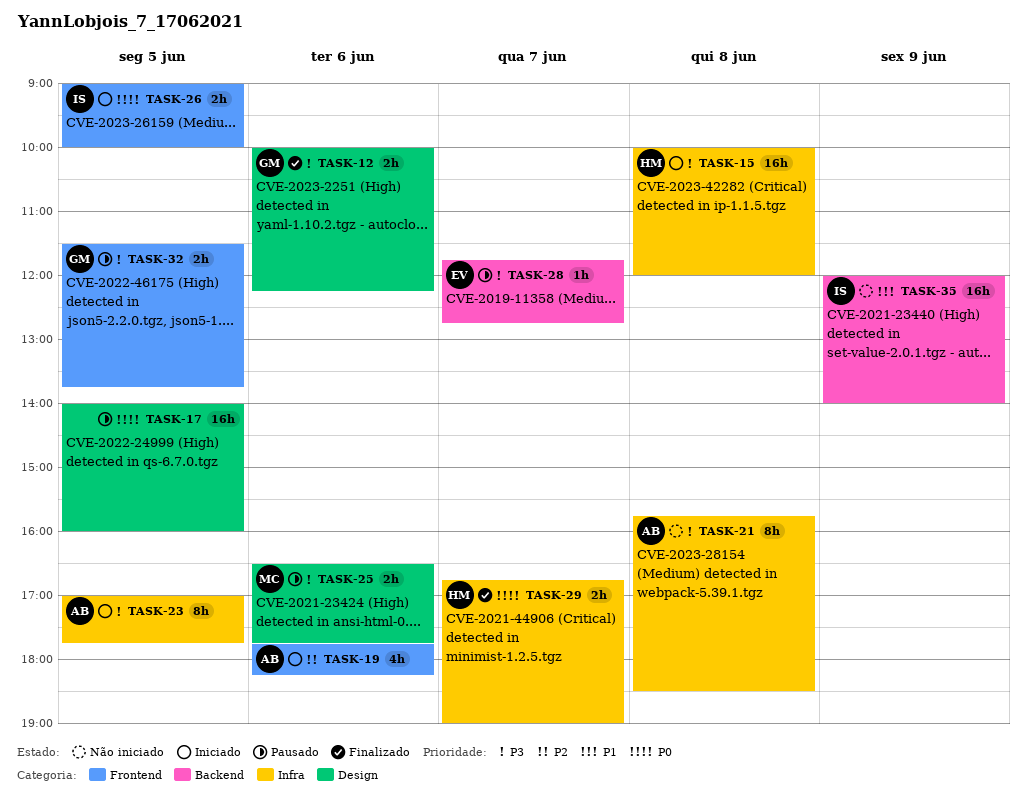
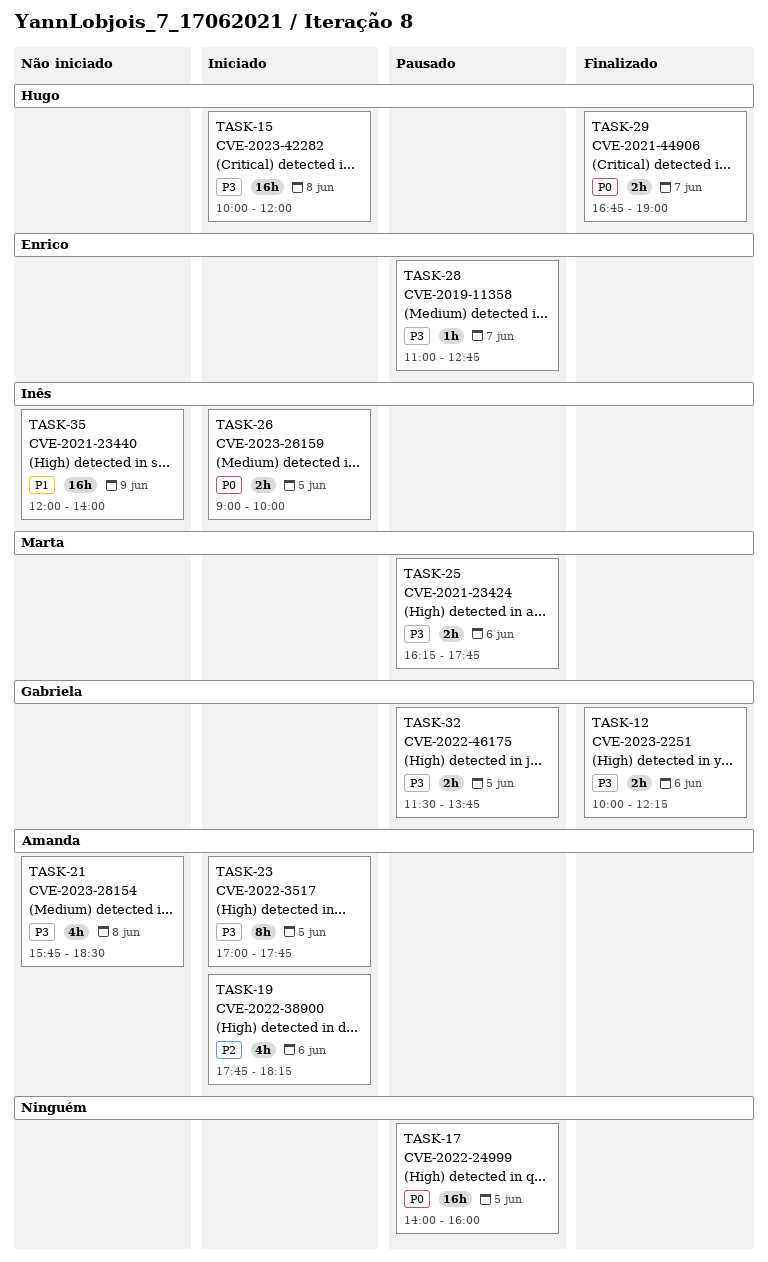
TASK-21, estimate: 8h -> 4h
TASK-25, begins: 16:30 -> 16:15
TASK-28, begins: 11:45 -> 11:00

